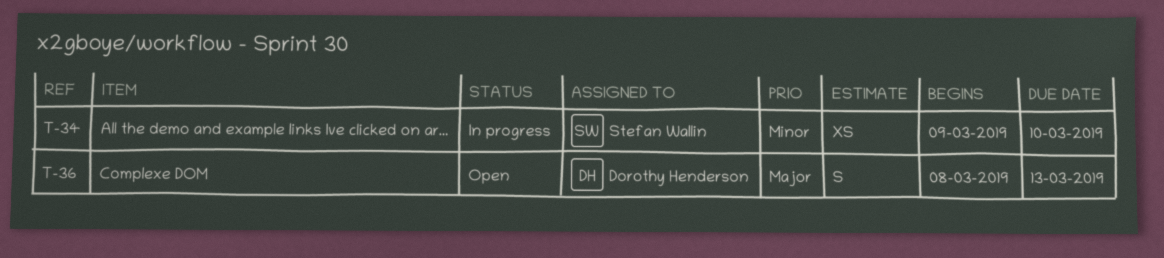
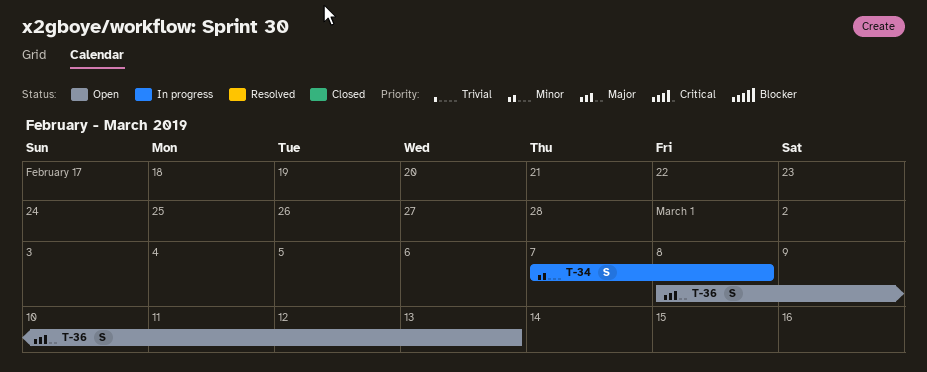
T-34, estimate: XS -> S
T-34, start: Mar 9 -> Mar 7
T-34, due: Mar 10 -> Mar 8

